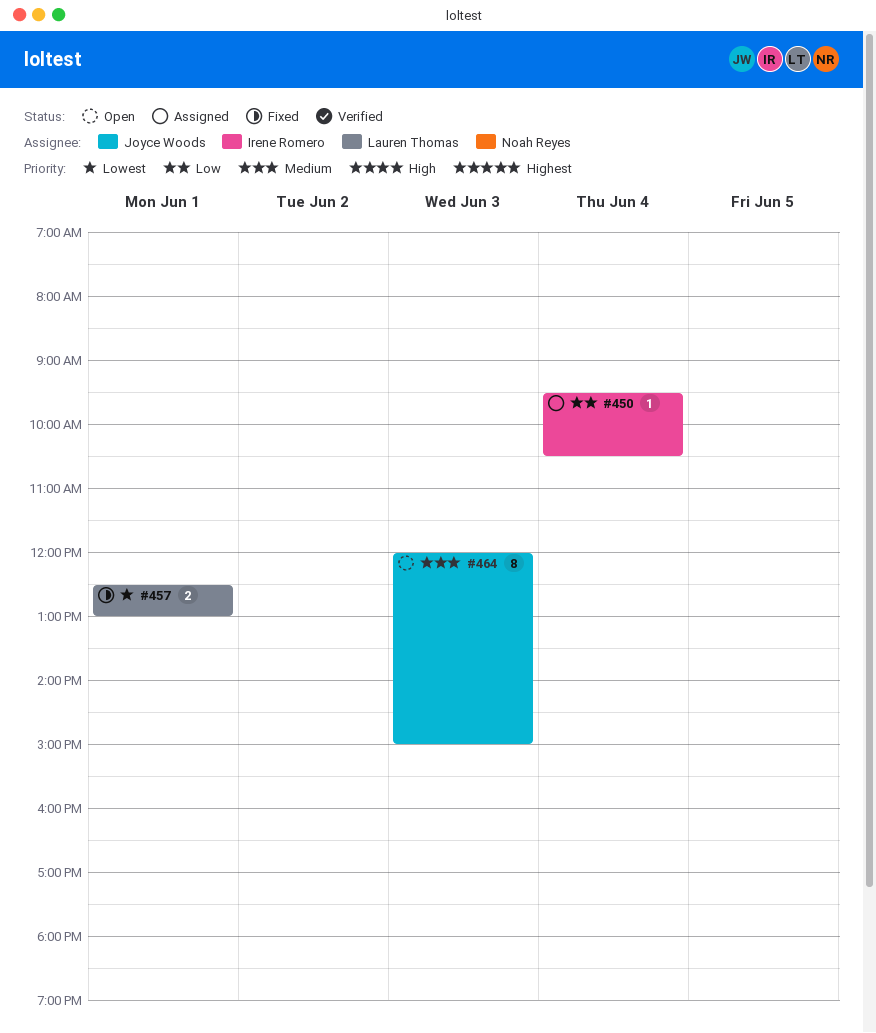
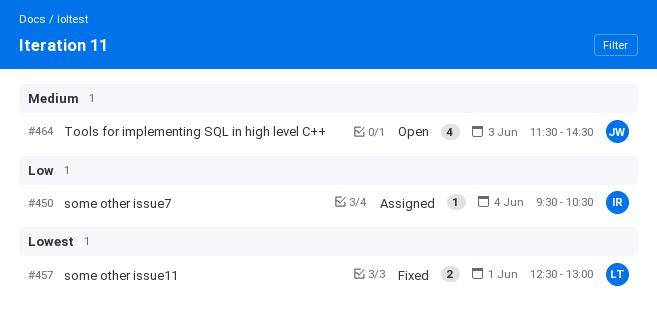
#464, estimate: 8 -> 4
#464, begins: 12:00 -> 11:30
#464, ends: 15:00 -> 14:30

